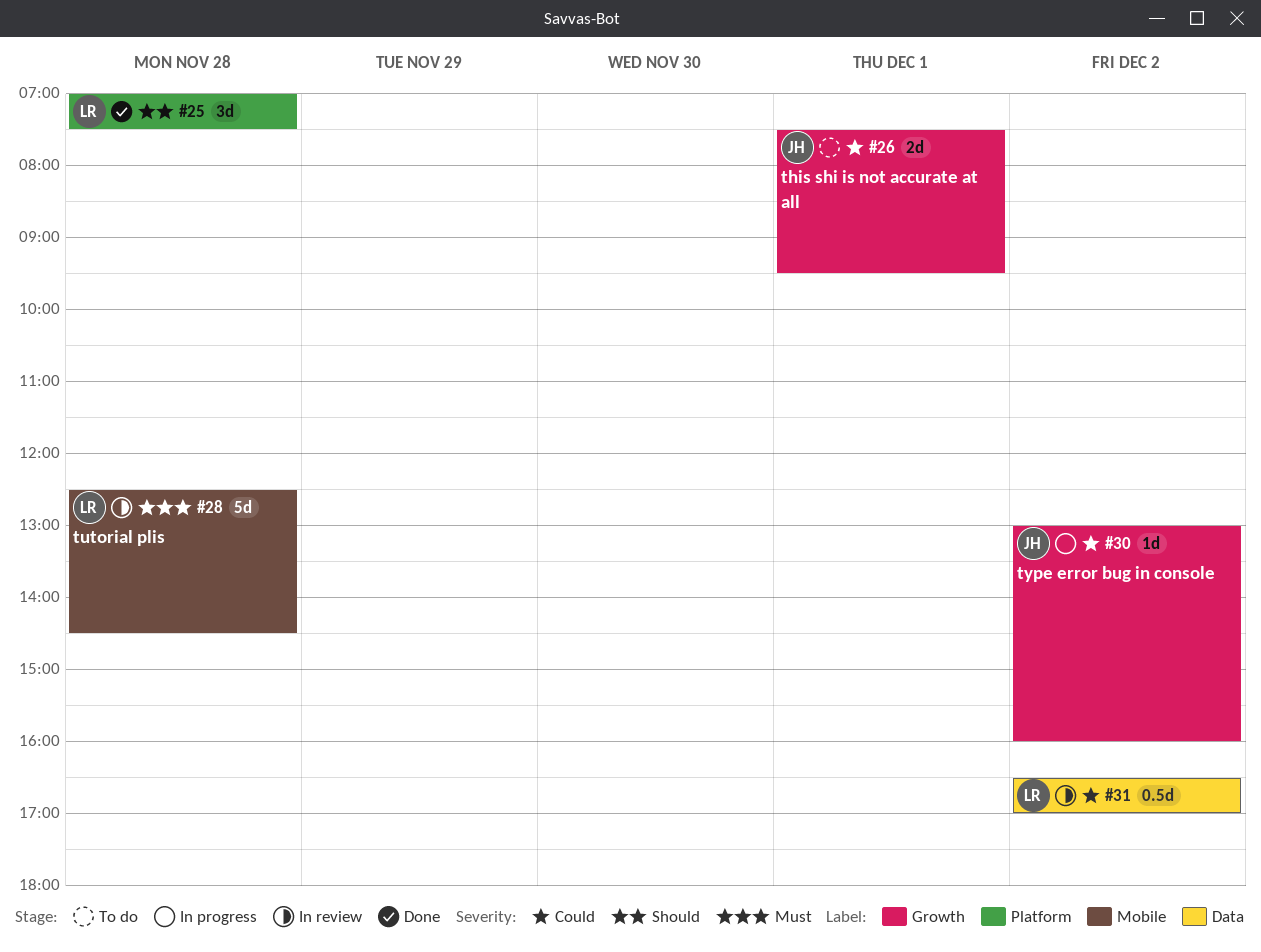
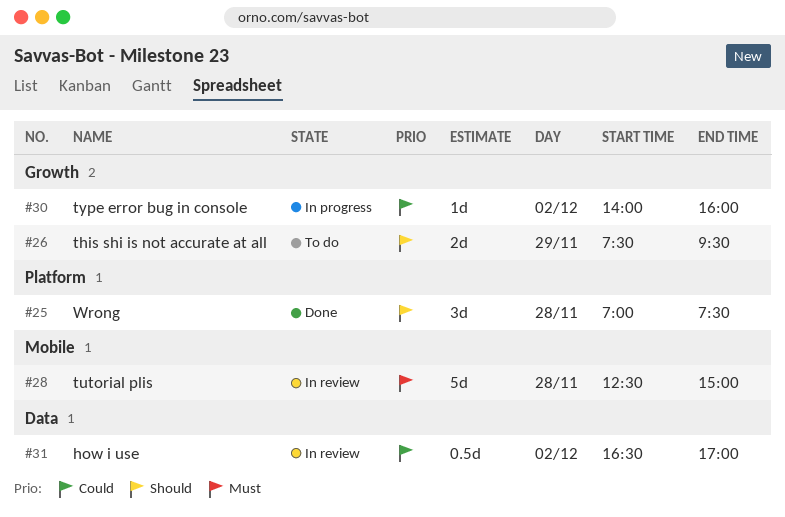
#26, priority: Could -> Should
#26, day: Dec 1 -> Nov 29
#28, ends: 14:30 -> 15:00
#30, begins: 13:00 -> 14:00

